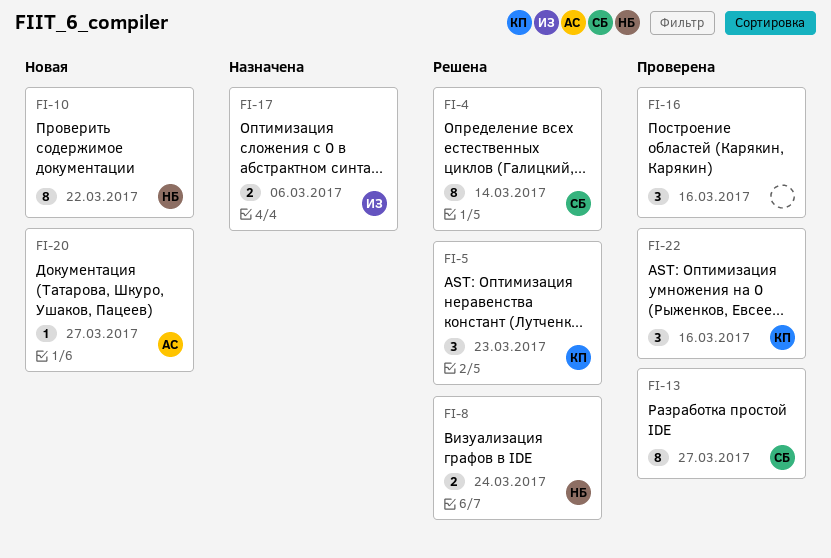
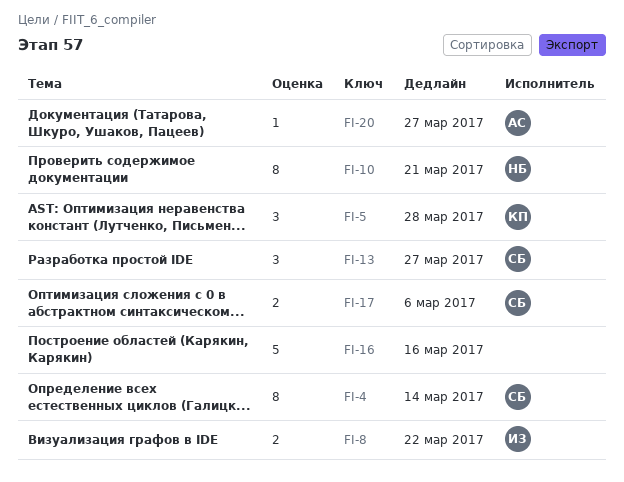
FI-5, due: Mar 23 -> Mar 28
FI-8, owner: НБ -> ИЗ
FI-8, due: Mar 24 -> Mar 22
FI-10, due: Mar 22 -> Mar 21
FI-13, estimate: 8 -> 3
FI-16, estimate: 3 -> 5
FI-17, owner: ИЗ -> СБ
FI-22: present -> none

